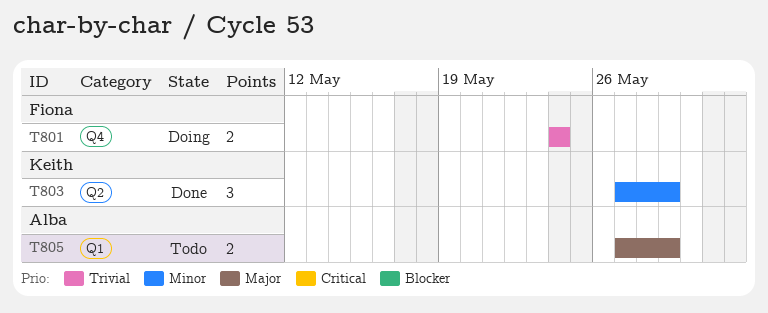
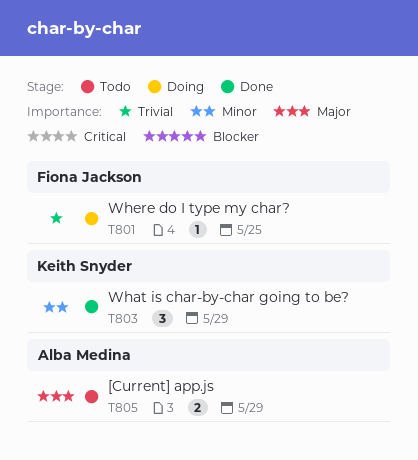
T801, estimate: 2 -> 1
T801, due: May 24 -> May 25

